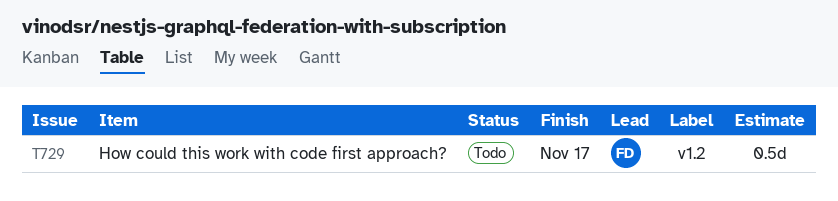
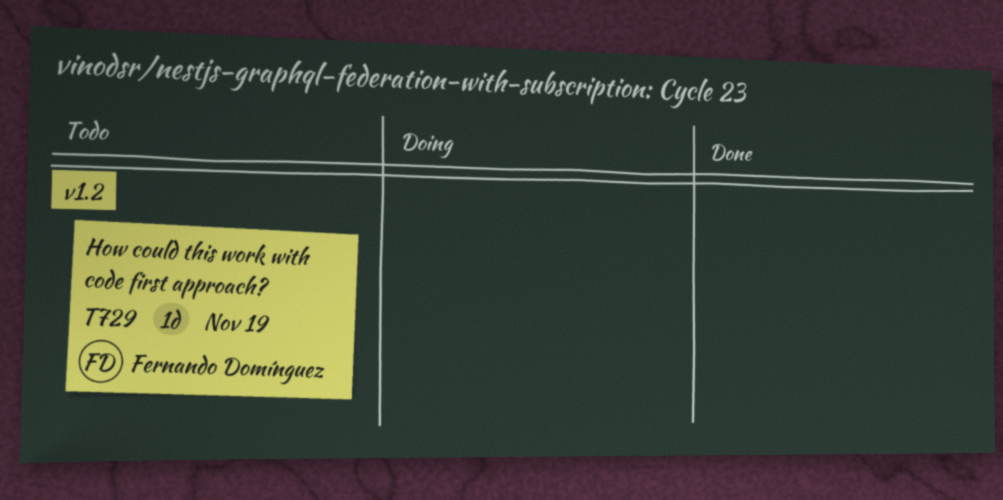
T729, estimate: 0.5d -> 1d
T729, due: Nov 17 -> Nov 19

